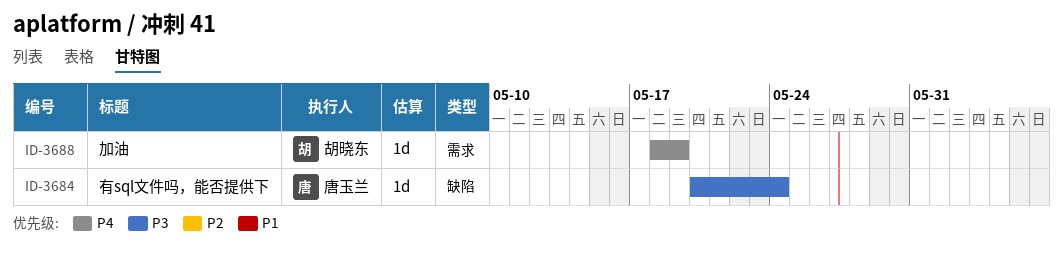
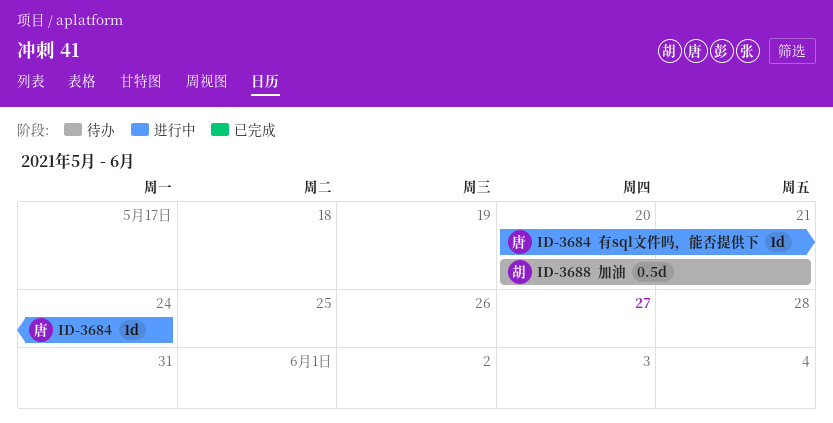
ID-3688, estimate: 1d -> 0.5d
ID-3688, start: May 18 -> May 20
ID-3688, due: May 19 -> May 21

